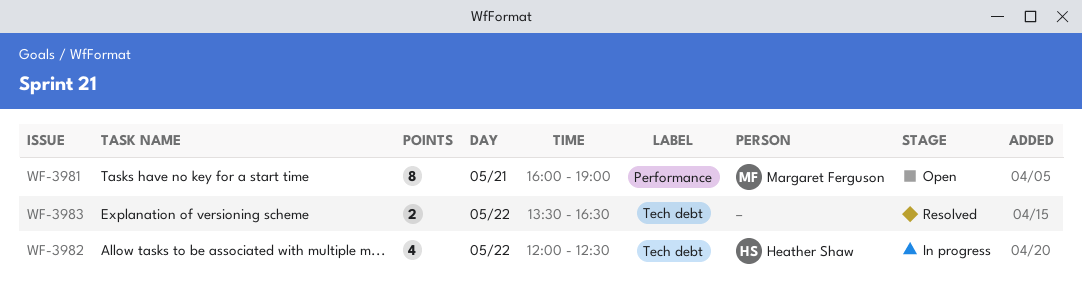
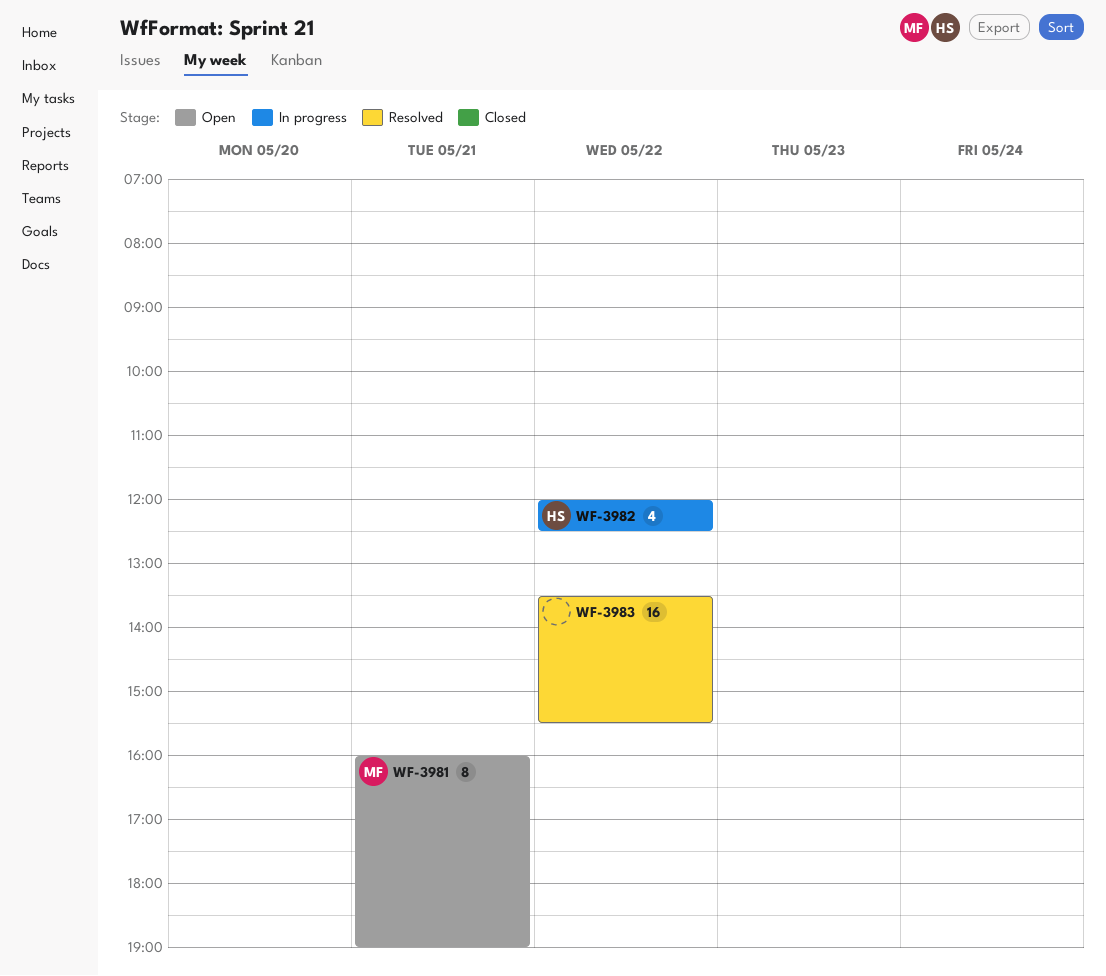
WF-3983, estimate: 2 -> 16
WF-3983, ends: 16:30 -> 15:30

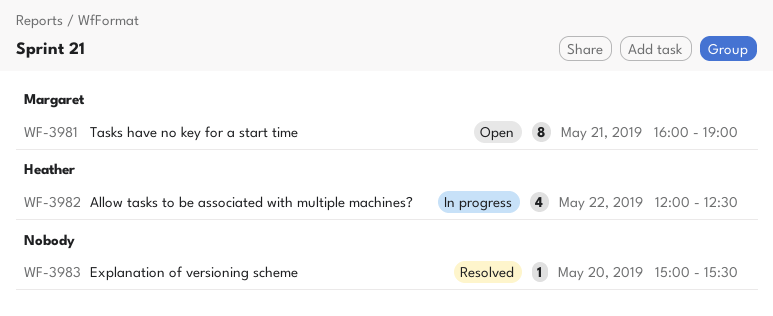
WF-3983, estimate: 16 -> 1
WF-3983, day: May 22 -> May 20
WF-3983, begins: 13:30 -> 15:00

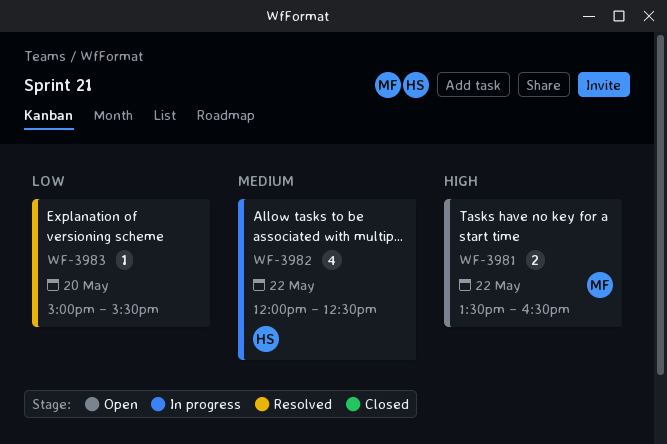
WF-3981, estimate: 8 -> 2
WF-3981, day: May 21 -> May 22
WF-3981, begins: 16:00 -> 13:30
WF-3981, ends: 19:00 -> 16:30

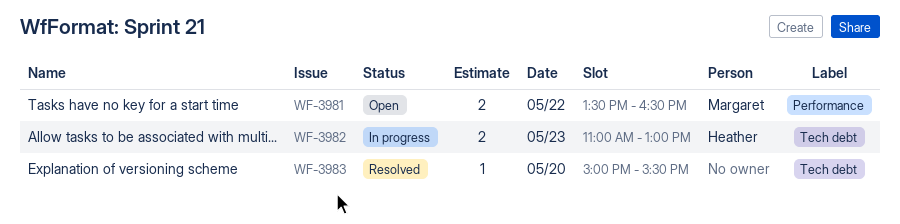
WF-3982, estimate: 4 -> 2
WF-3982, day: May 22 -> May 23
WF-3982, begins: 12:00 -> 11:00
WF-3982, ends: 12:30 -> 13:00

